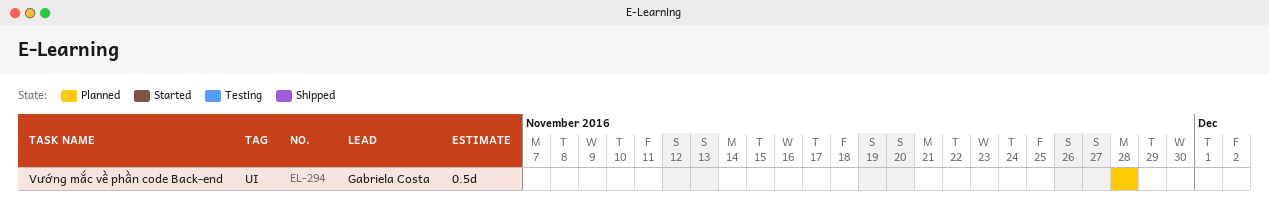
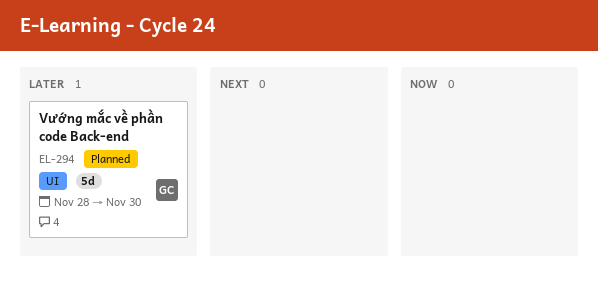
EL-294, estimate: 0.5d -> 5d
EL-294, due: Nov 28 -> Nov 30

